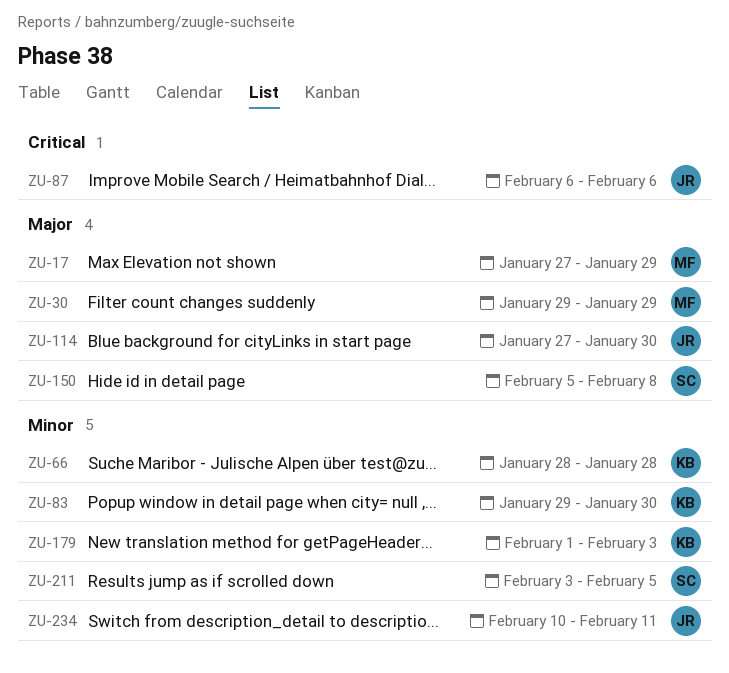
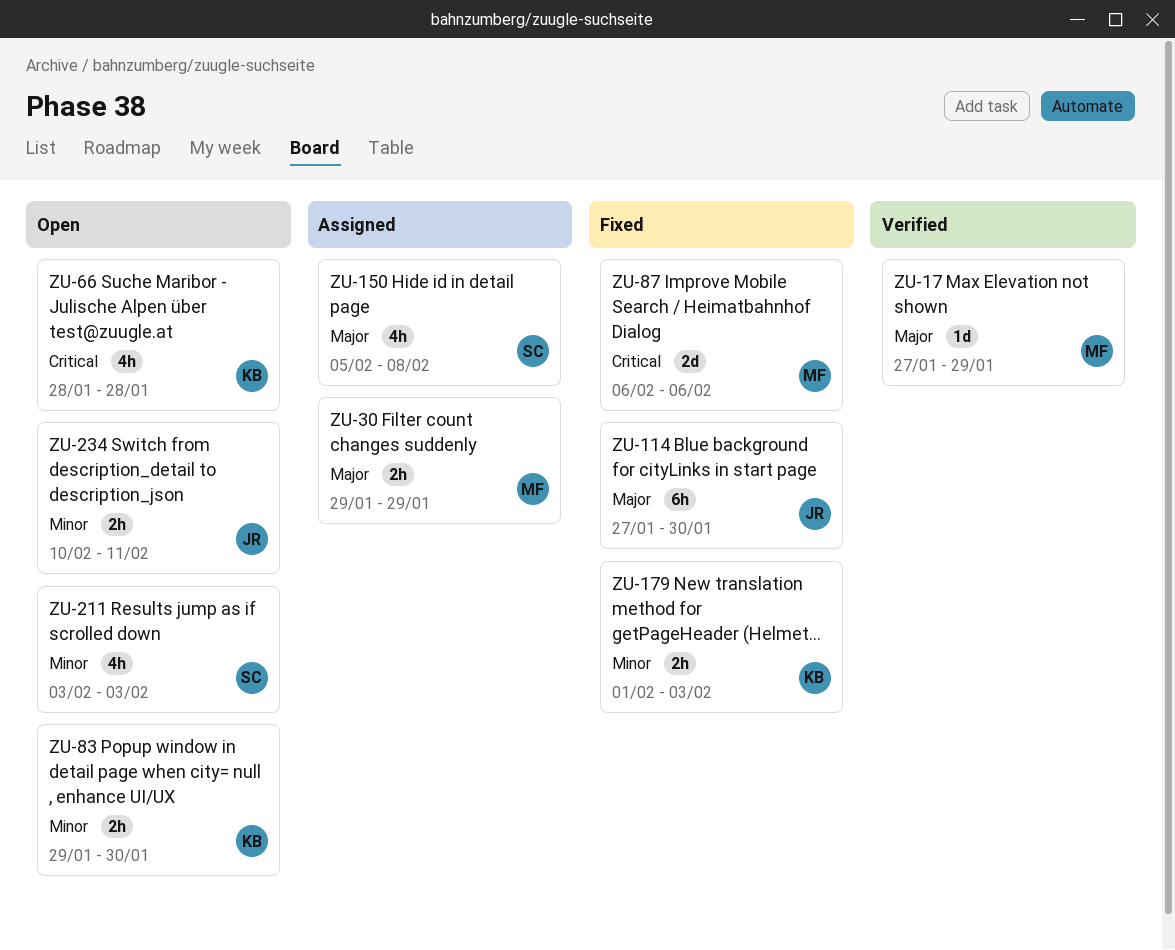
ZU-66, priority: Minor -> Critical
ZU-87, owner: JR -> MF
ZU-211, due: Feb 5 -> Feb 3

